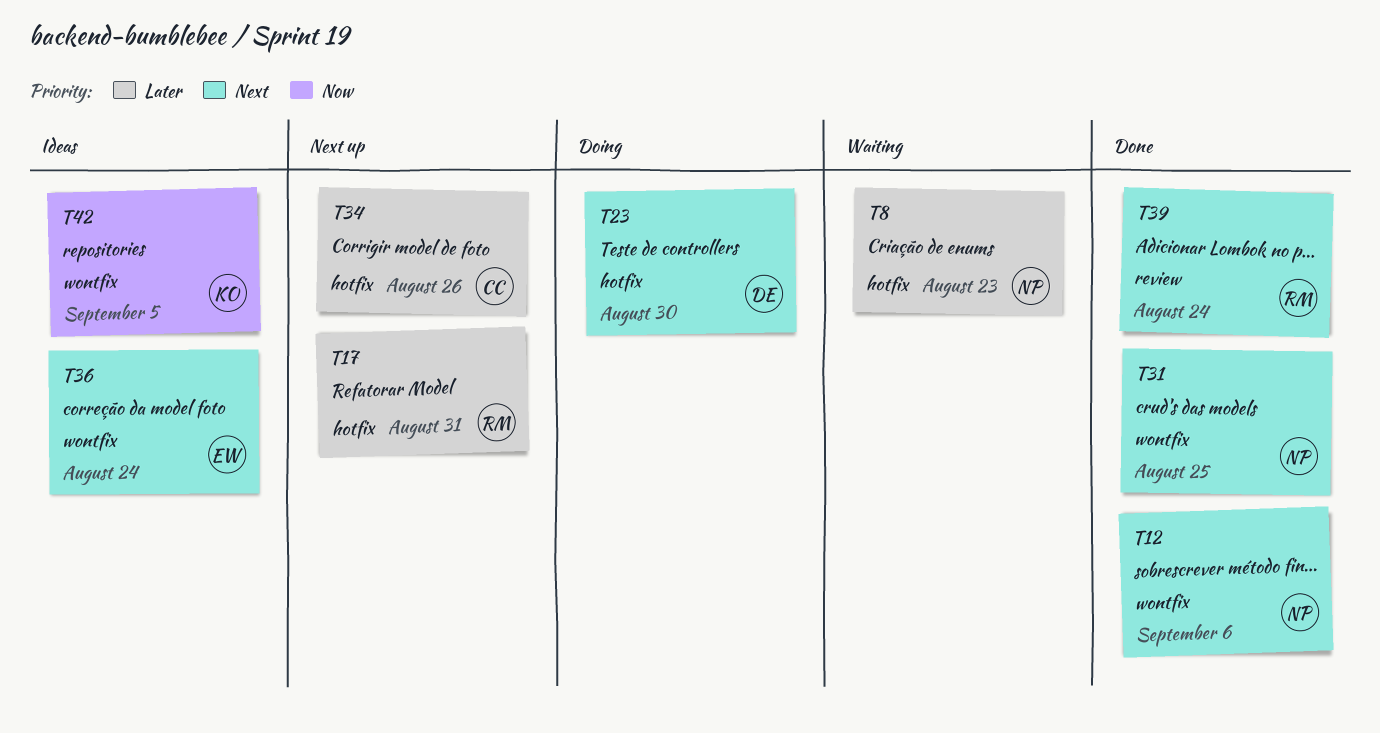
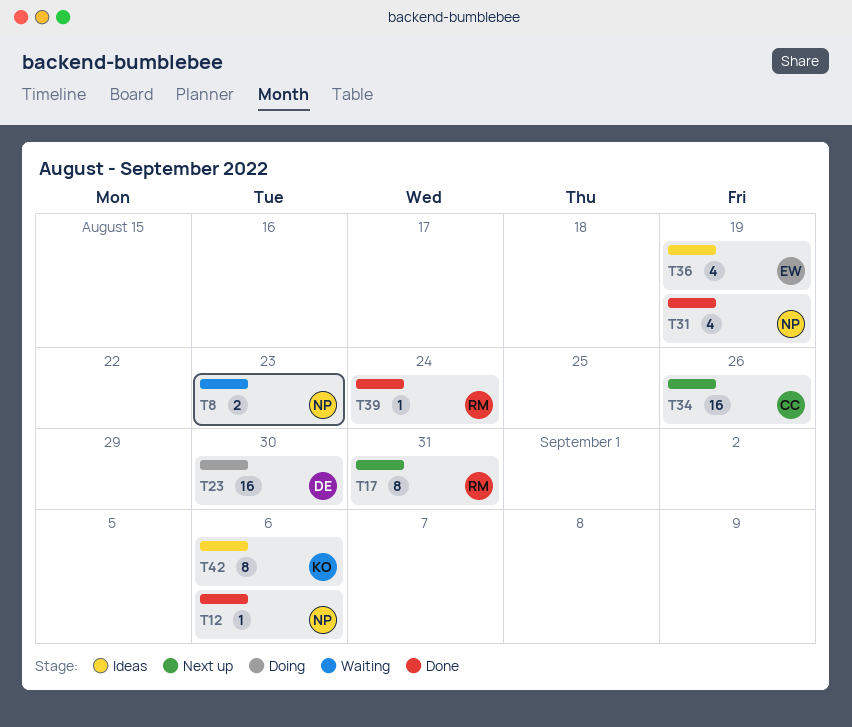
T31, due: Aug 25 -> Aug 19
T36, due: Aug 24 -> Aug 19
T42, due: Sep 5 -> Sep 6

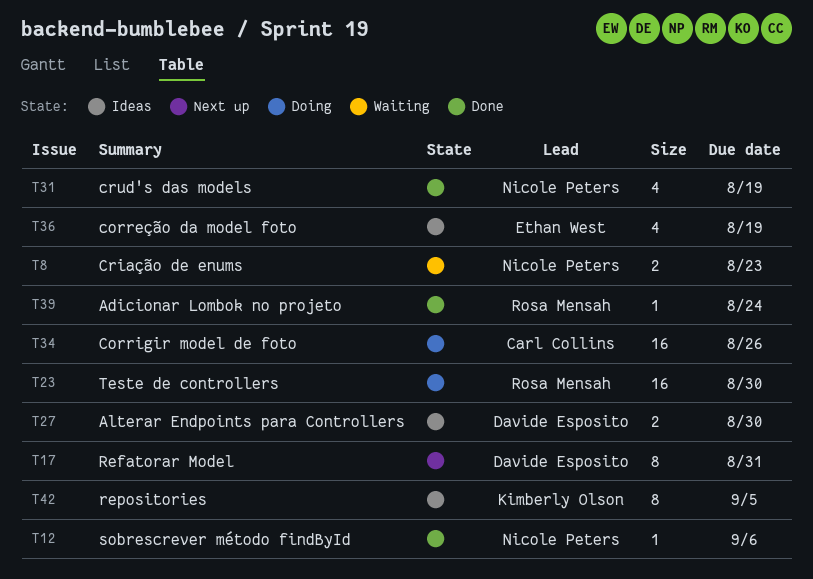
T17, owner: Rosa Mensah -> Davide Esposito
T23, owner: Davide Esposito -> Rosa Mensah
T27: none -> present
T34, status: Next up -> Doing
T42, due: Sep 6 -> Sep 5

